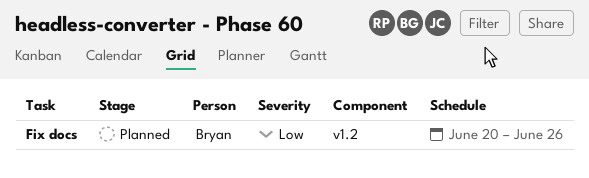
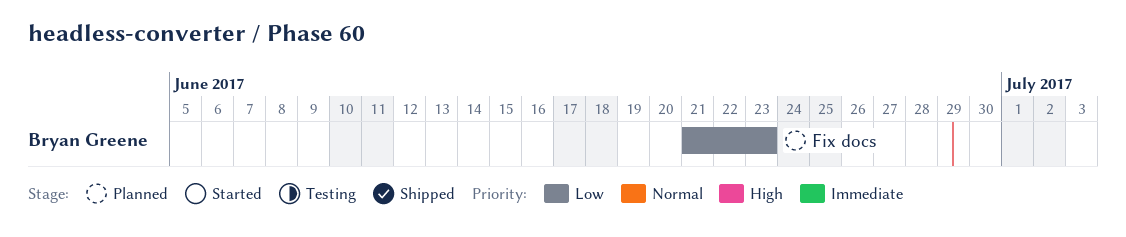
Fix docs, start: Jun 20 -> Jun 21
Fix docs, due: Jun 26 -> Jun 23

